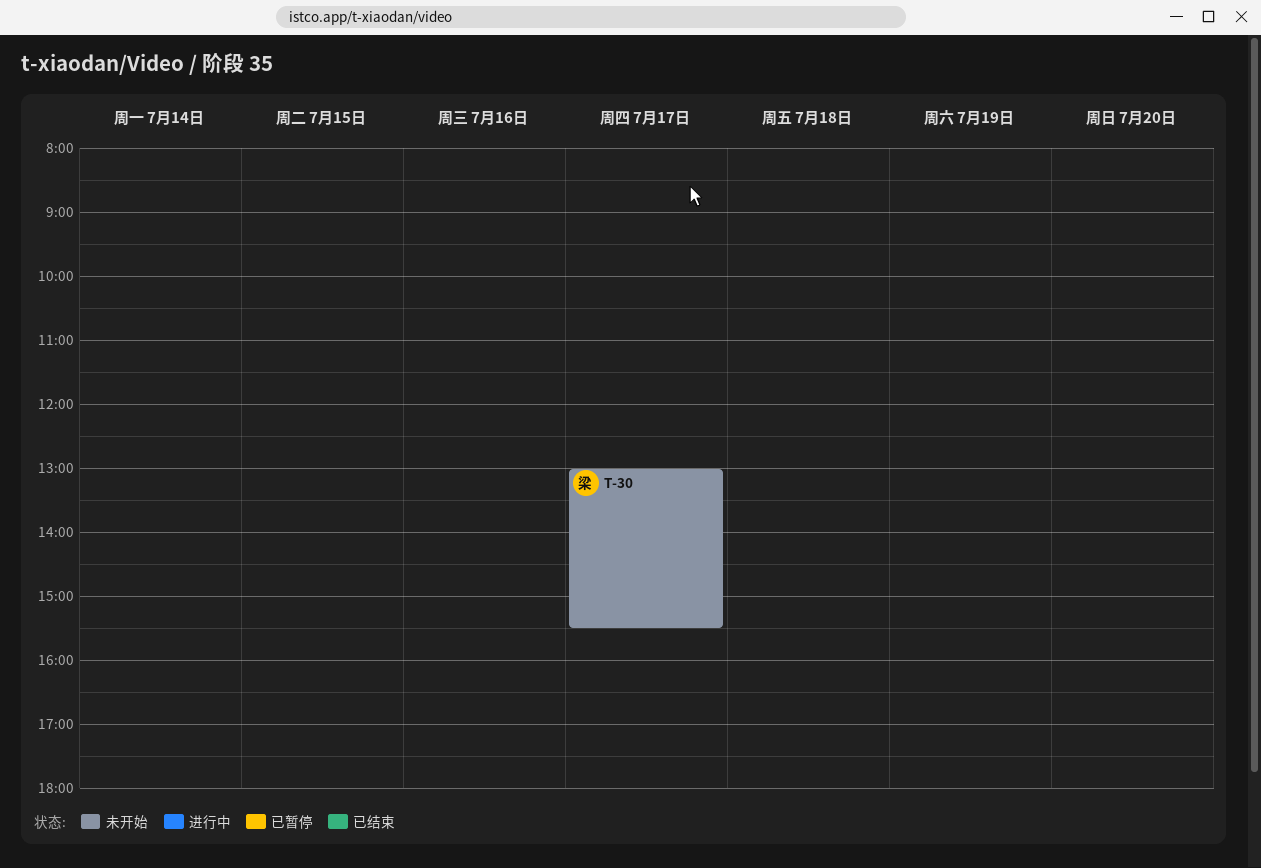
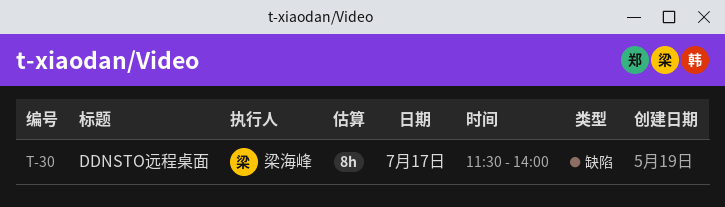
T-30, begins: 13:00 -> 11:30
T-30, ends: 15:30 -> 14:00

